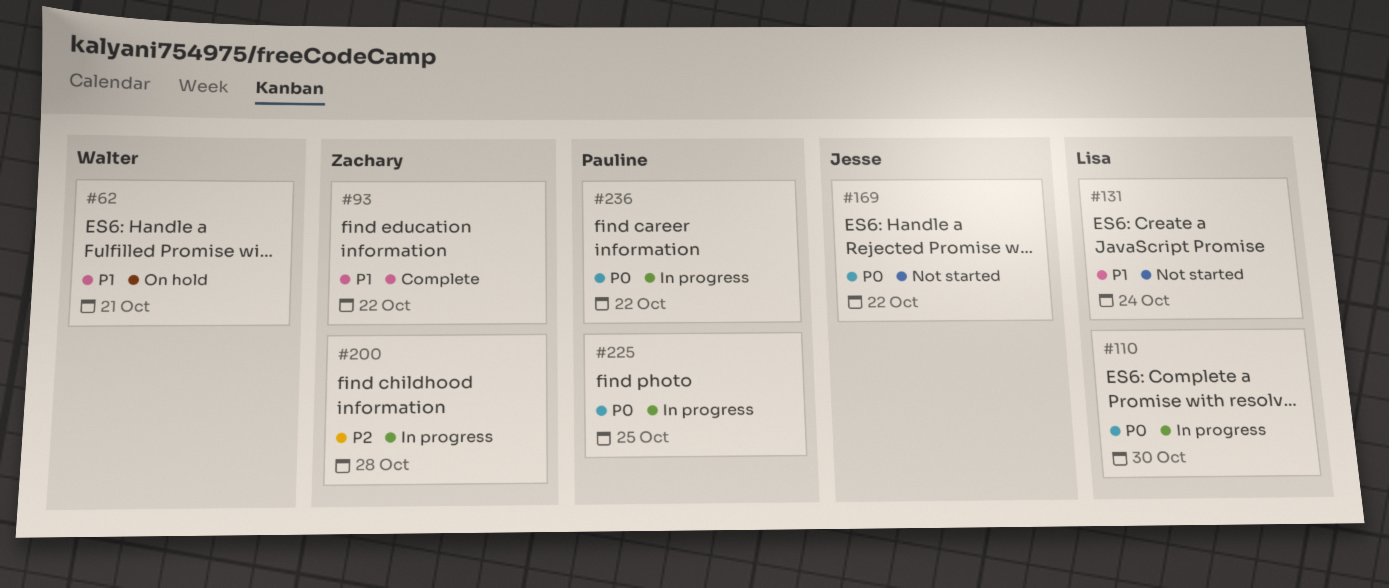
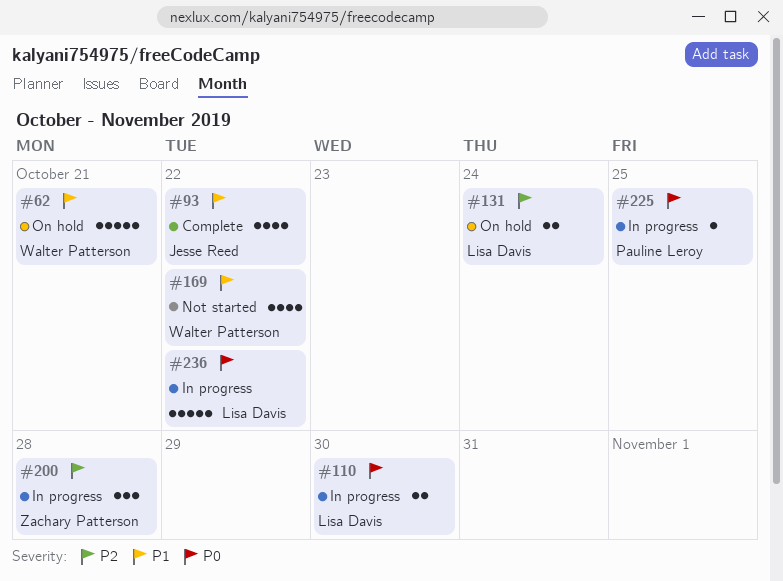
#93, owner: Zachary Patterson -> Jesse Reed
#131, status: Not started -> On hold
#131, priority: P1 -> P2
#169, owner: Jesse Reed -> Walter Patterson
#169, priority: P0 -> P1
#236, owner: Pauline Leroy -> Lisa Davis

